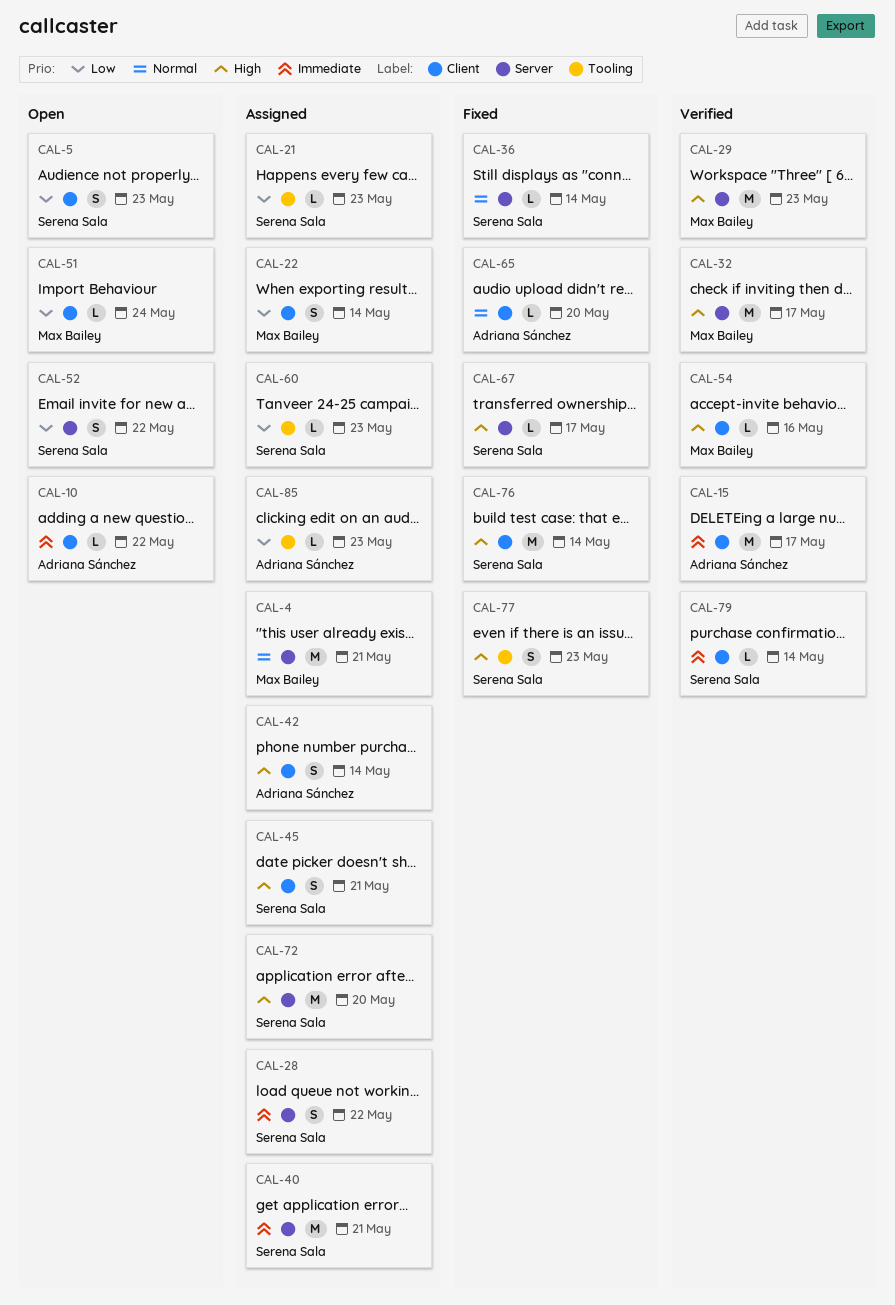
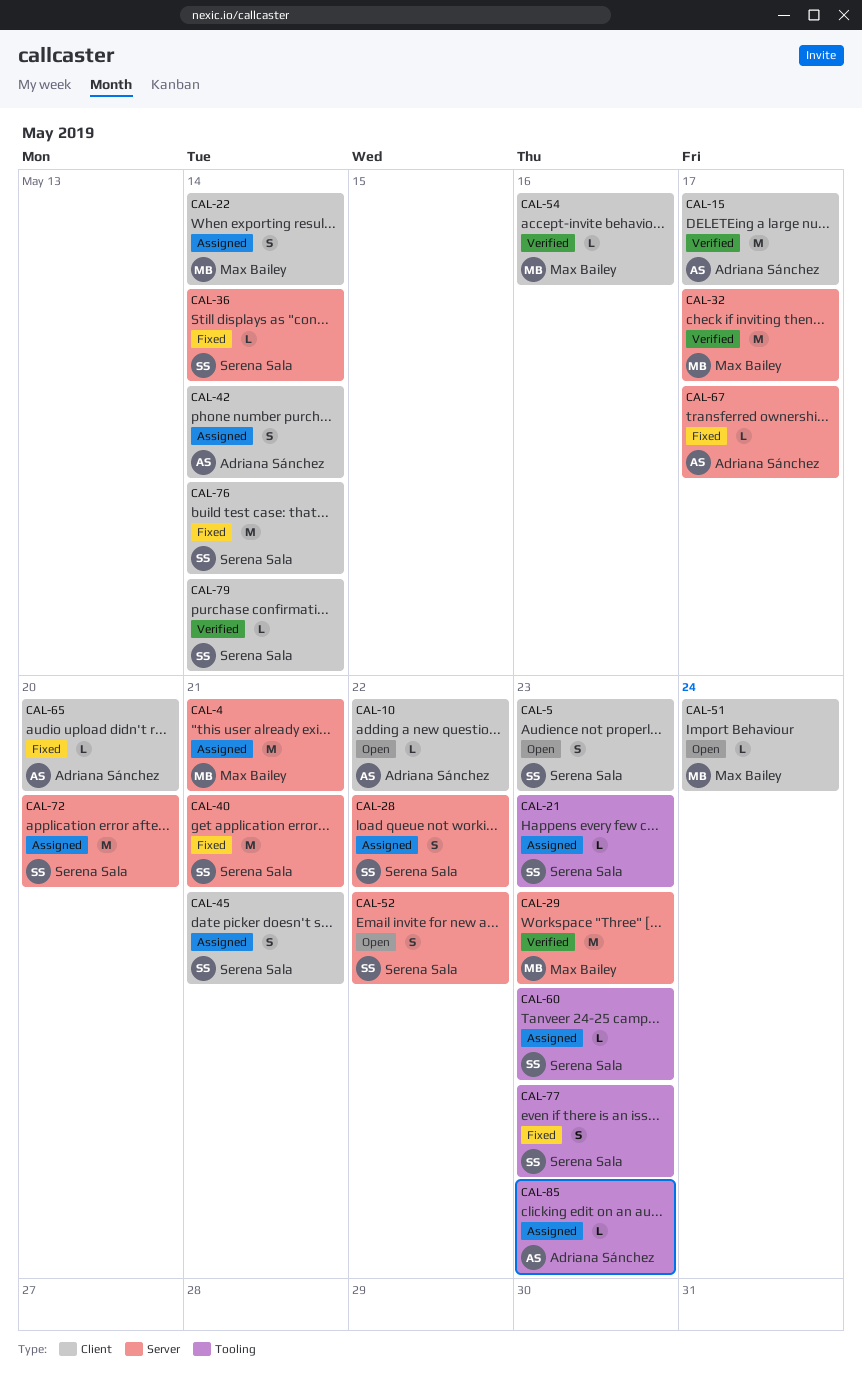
CAL-40, status: Assigned -> Fixed
CAL-67, owner: Serena Sala -> Adriana Sánchez

